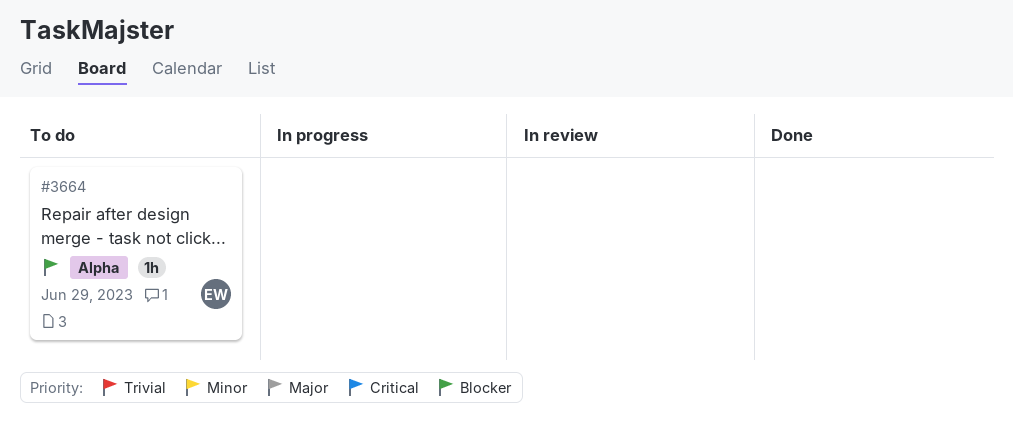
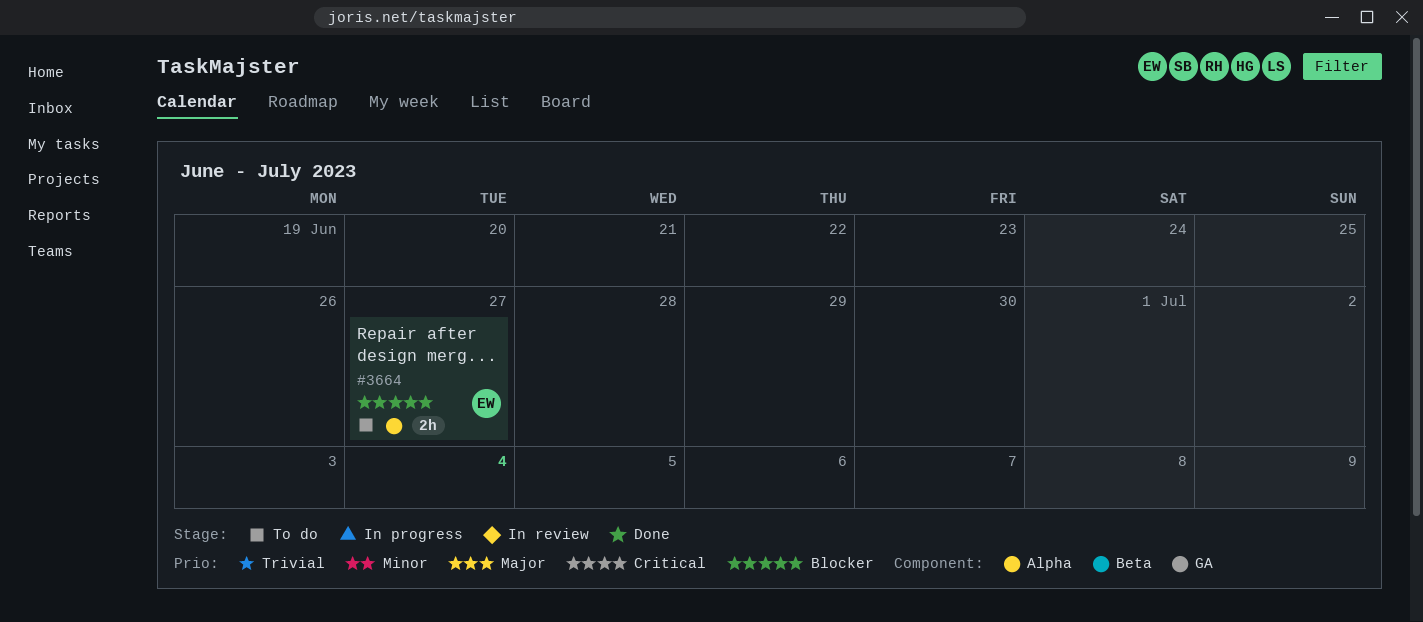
#3664, estimate: 1h -> 2h
#3664, due: Jun 29 -> Jun 27

